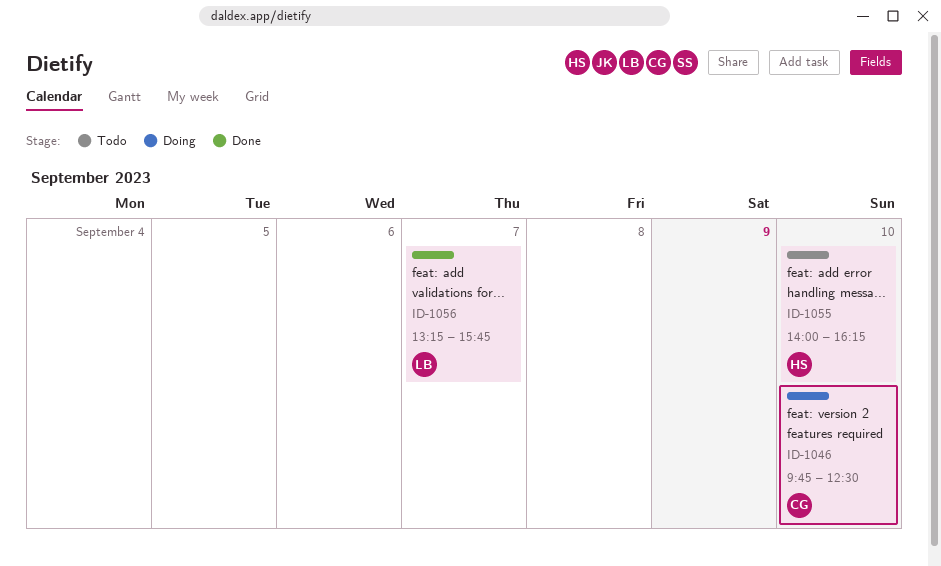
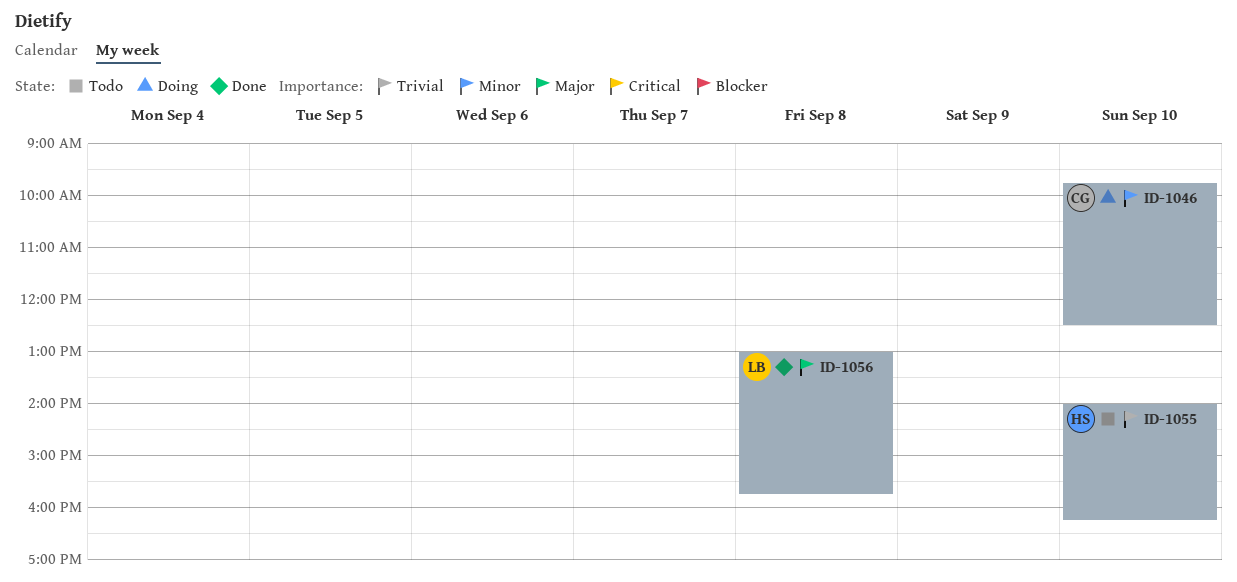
ID-1056, day: Sep 7 -> Sep 8
ID-1056, begins: 13:15 -> 13:00

